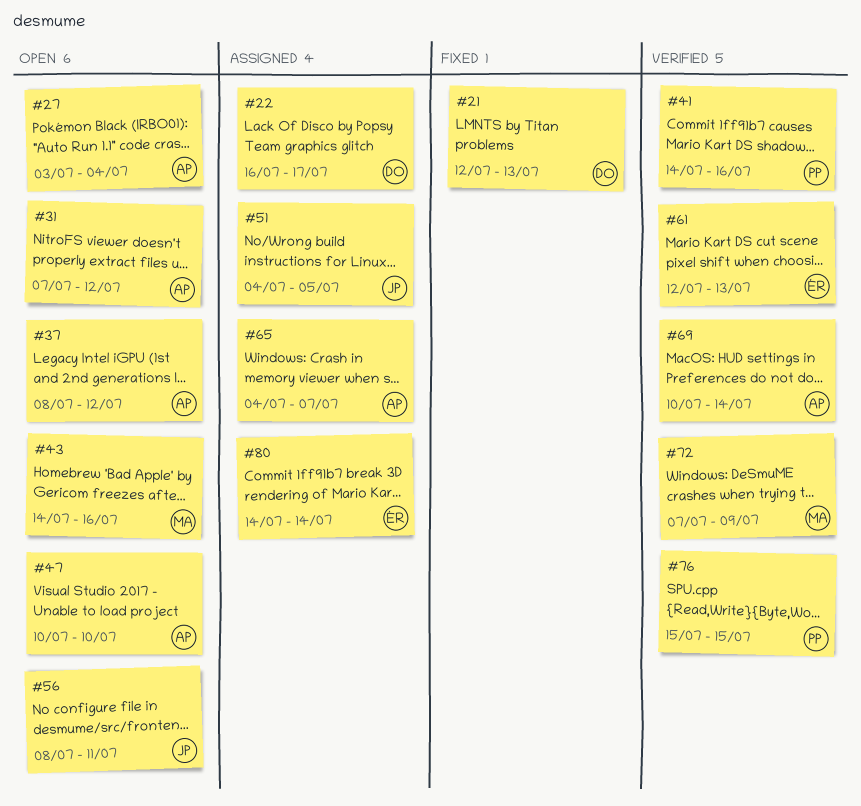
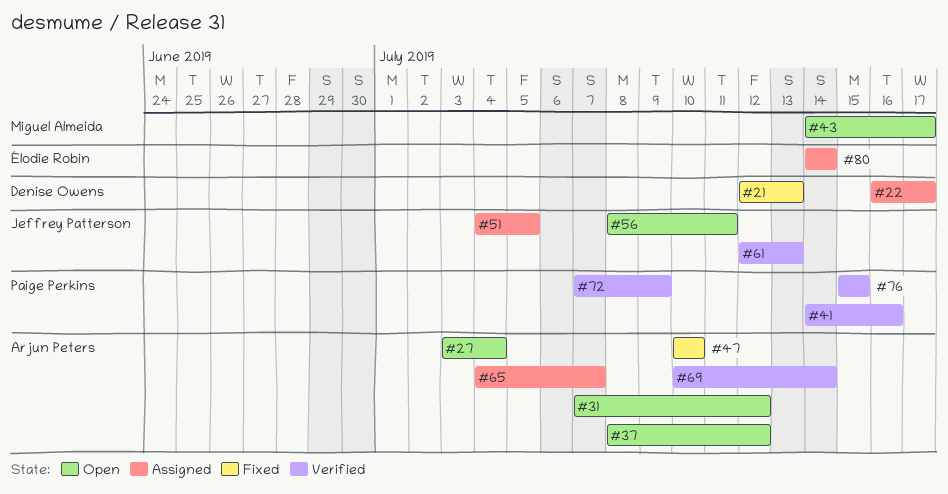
#43, due: Jul 16 -> Jul 17
#47, status: Open -> Fixed
#61, owner: Élodie Robin -> Jeffrey Patterson
#72, owner: Miguel Almeida -> Paige Perkins

